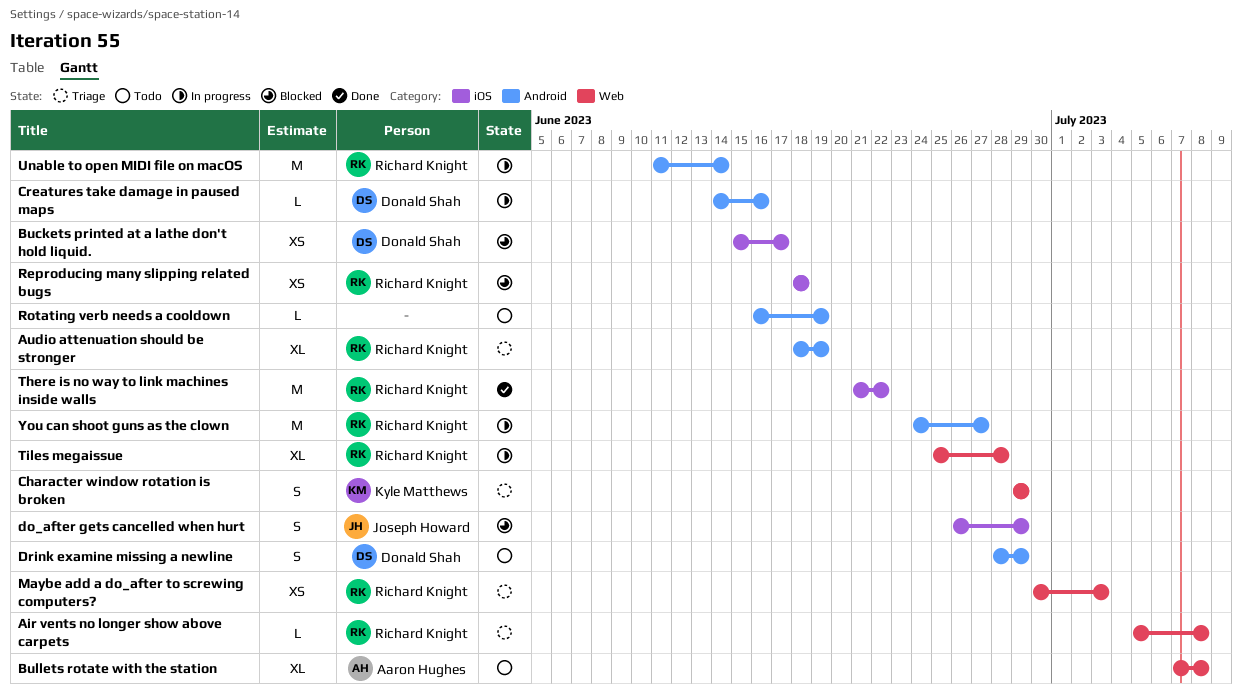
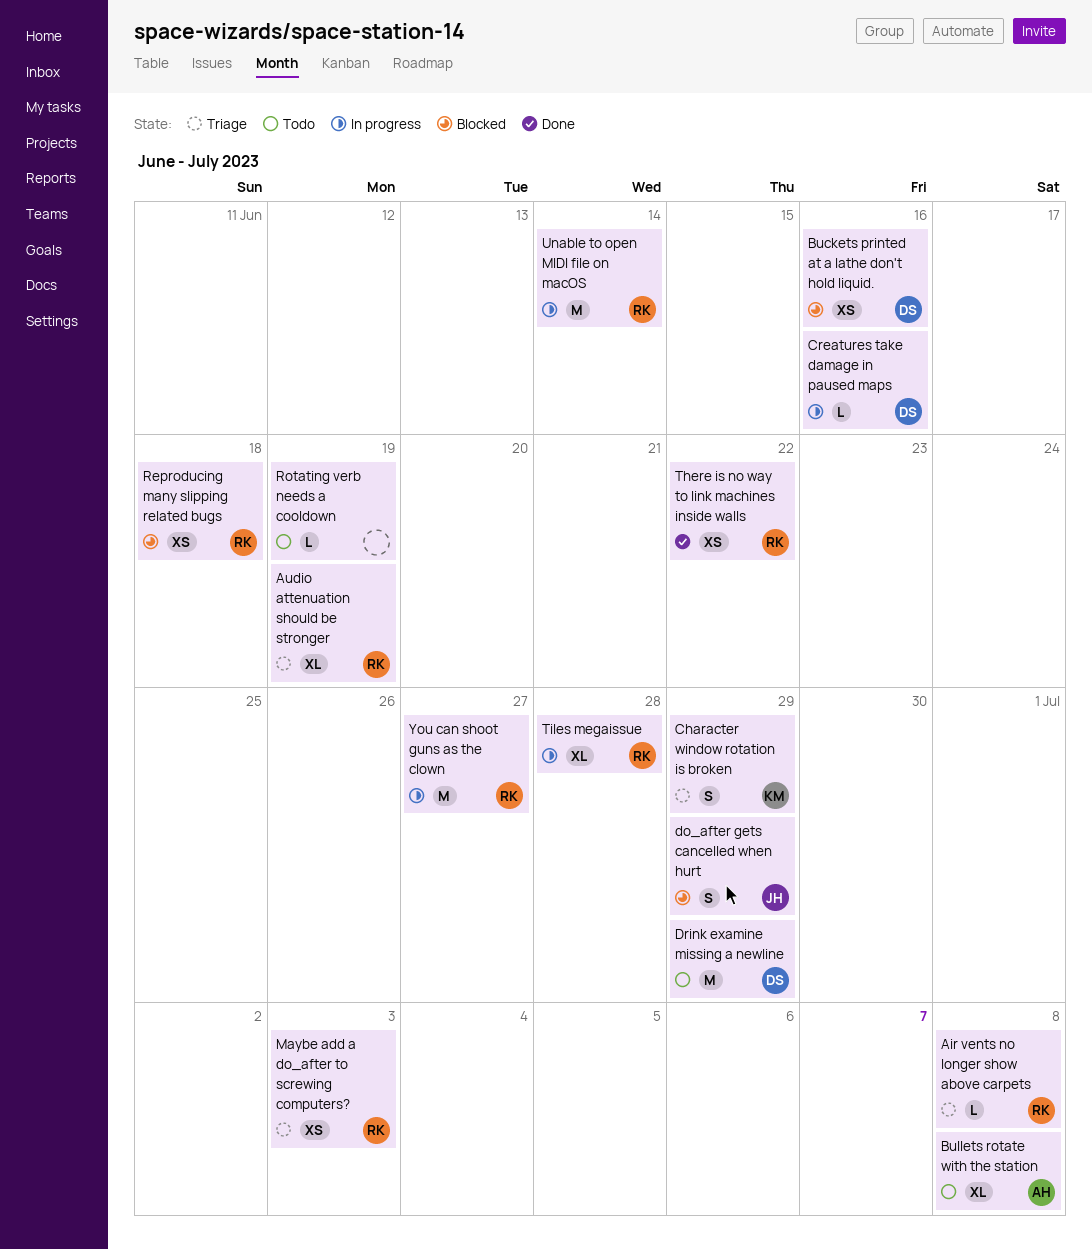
Buckets printed at a lathe don't hold liquid., due: Jun 17 -> Jun 16
Drink examine missing a newline, estimate: S -> M
There is no way to link machines inside walls, estimate: M -> XS

